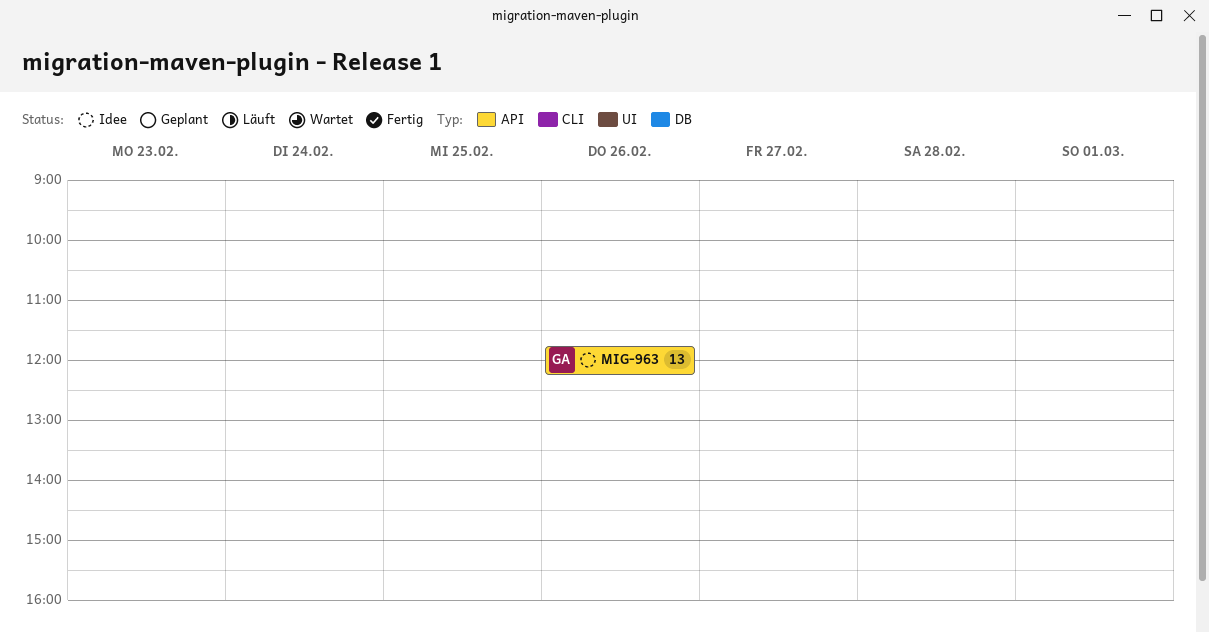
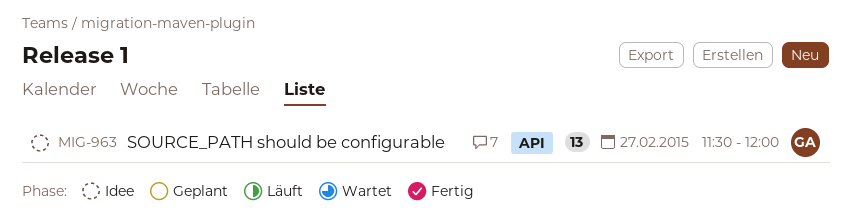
MIG-963, day: Feb 26 -> Feb 27
MIG-963, begins: 11:45 -> 11:30
MIG-963, ends: 12:15 -> 12:00

